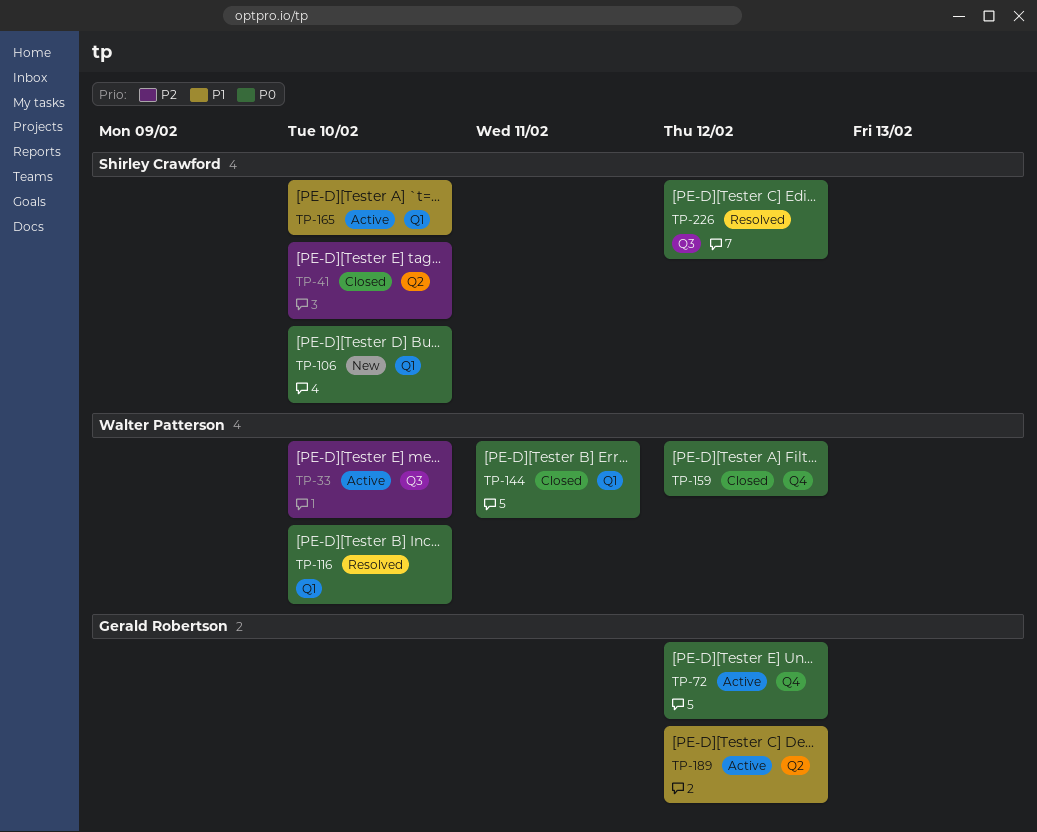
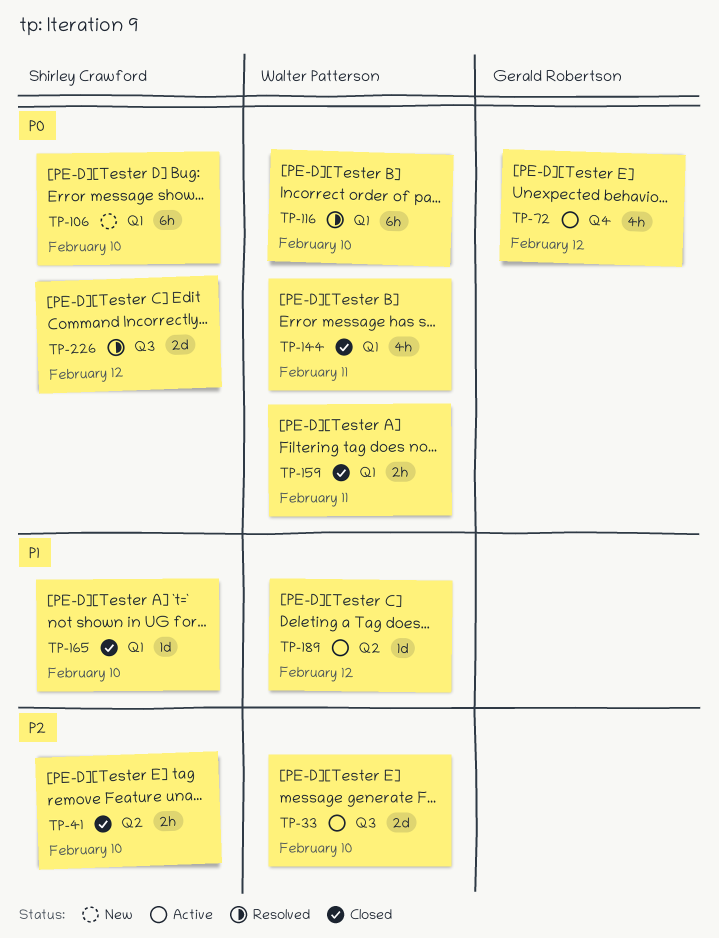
TP-159, label: Q4 -> Q1
TP-159, due: Feb 12 -> Feb 11
TP-165, status: Active -> Closed
TP-189, owner: Gerald Robertson -> Walter Patterson

